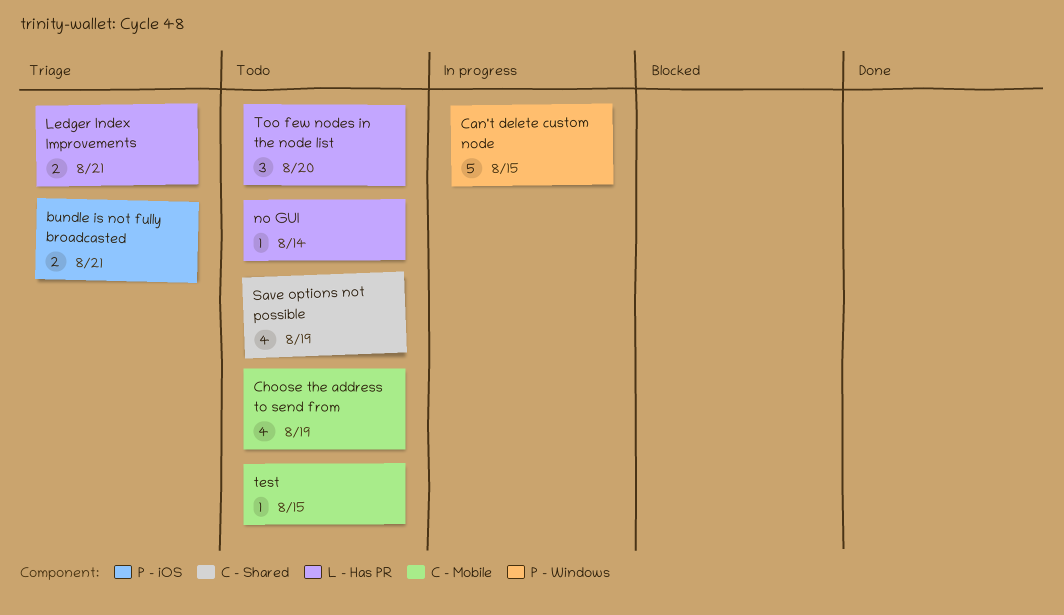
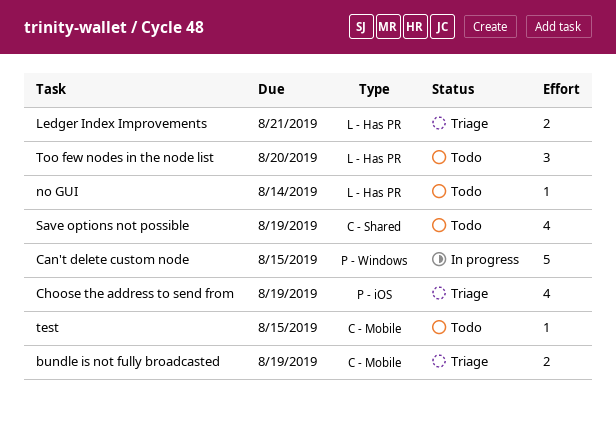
bundle is not fully broadcasted, label: P - iOS -> C - Mobile
bundle is not fully broadcasted, due: Aug 21 -> Aug 19
Choose the address to send from, status: Todo -> Triage
Choose the address to send from, label: C - Mobile -> P - iOS

